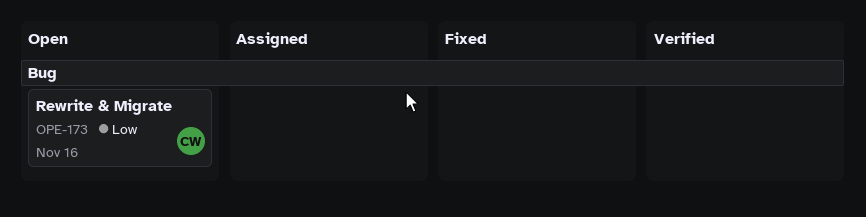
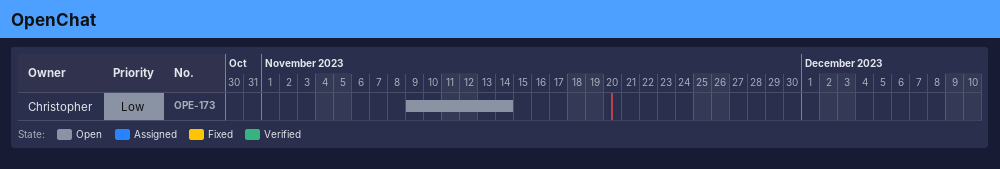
OPE-173, due: Nov 16 -> Nov 14

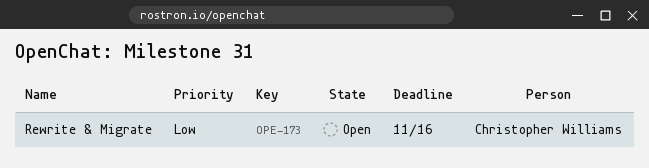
OPE-173, due: Nov 14 -> Nov 16

